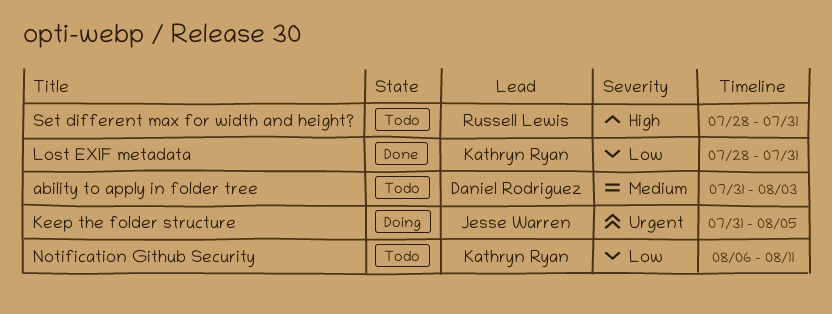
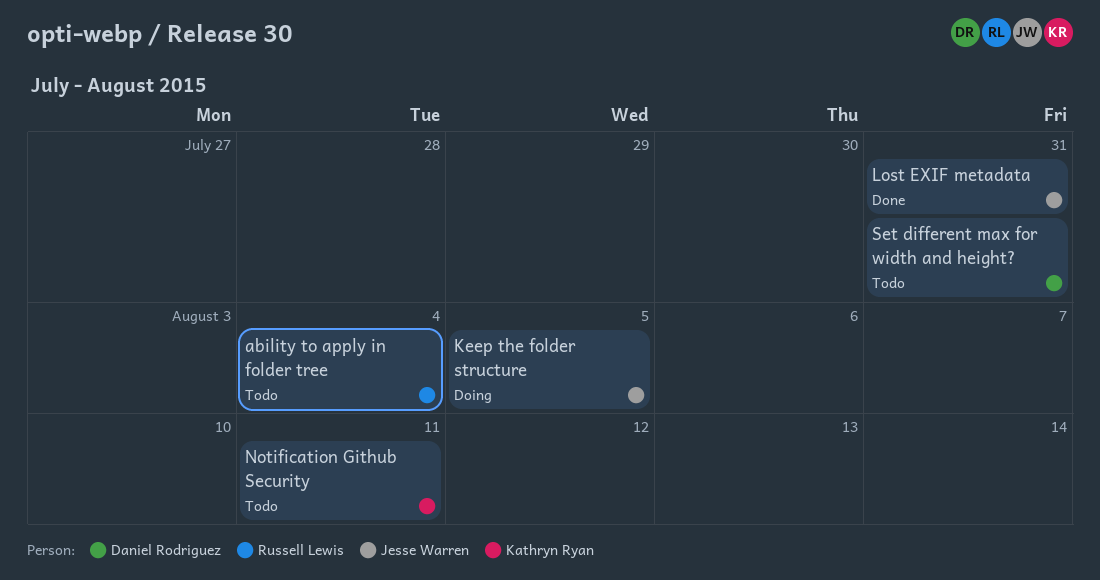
ability to apply in folder tree, owner: Daniel Rodriguez -> Russell Lewis
ability to apply in folder tree, due: Aug 3 -> Aug 4
Lost EXIF metadata, owner: Kathryn Ryan -> Jesse Warren
Set different max for width and height?, owner: Russell Lewis -> Daniel Rodriguez

